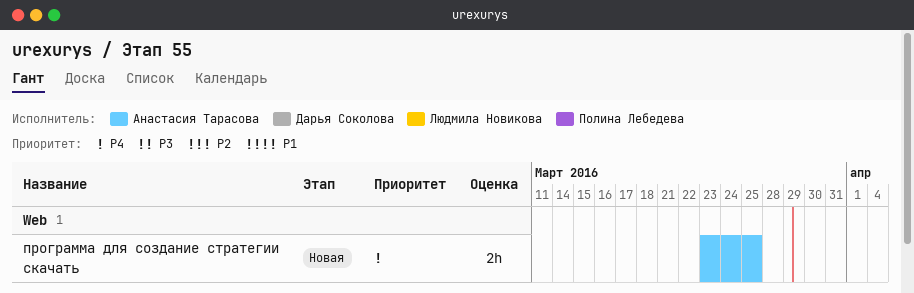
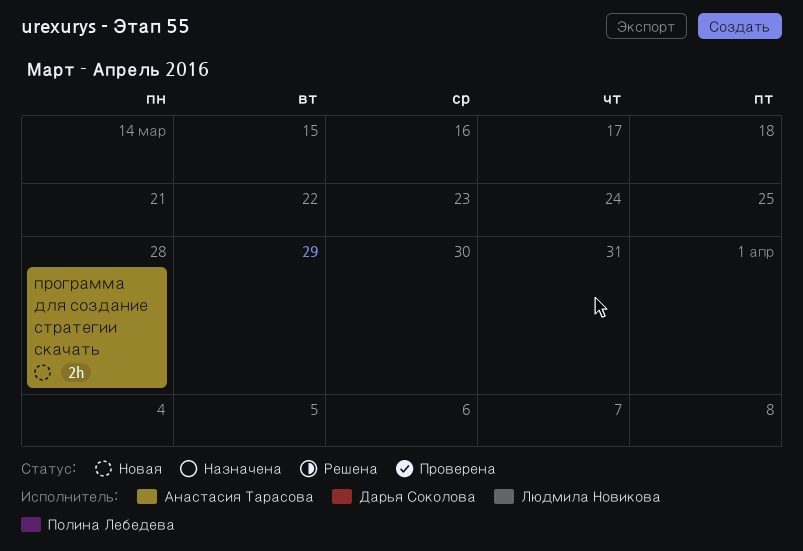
программа для создание стратегии скачать, due: Mar 25 -> Mar 28

